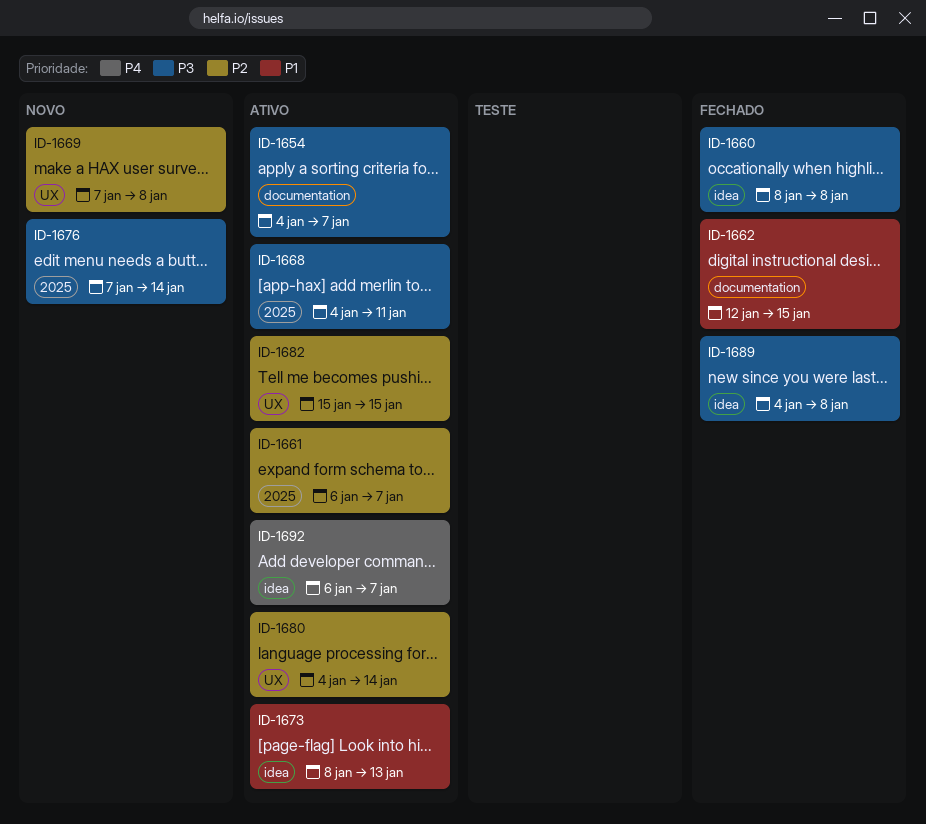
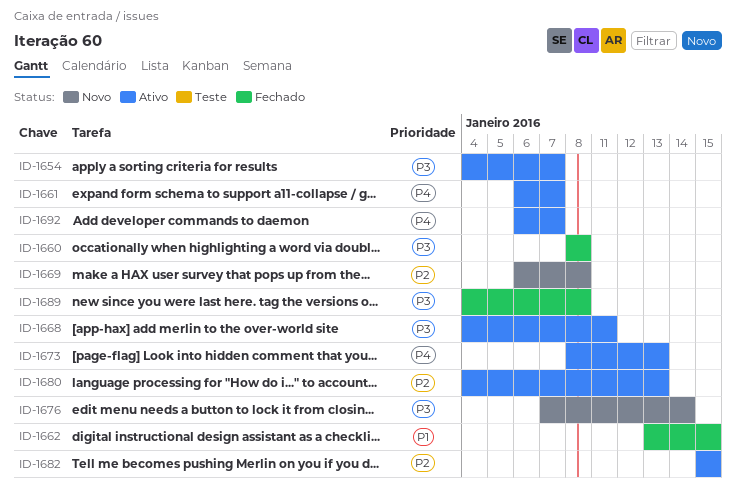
ID-1661, priority: P2 -> P4
ID-1662, start: Jan 12 -> Jan 13
ID-1669, start: Jan 7 -> Jan 6
ID-1673, priority: P1 -> P4
ID-1680, due: Jan 14 -> Jan 13

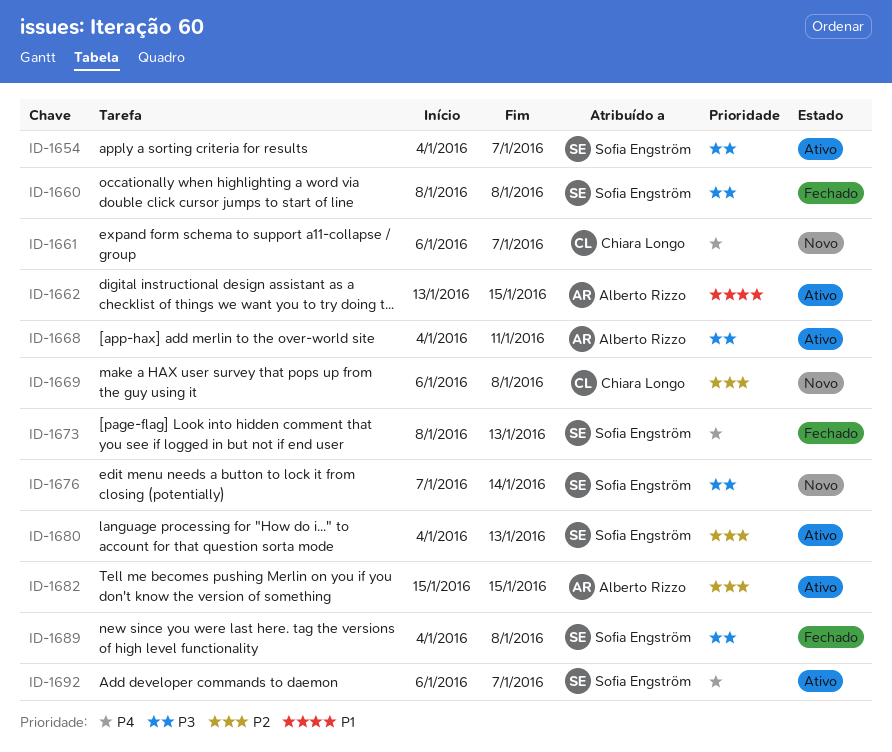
ID-1661, status: Ativo -> Novo
ID-1662, status: Fechado -> Ativo
ID-1673, status: Ativo -> Fechado

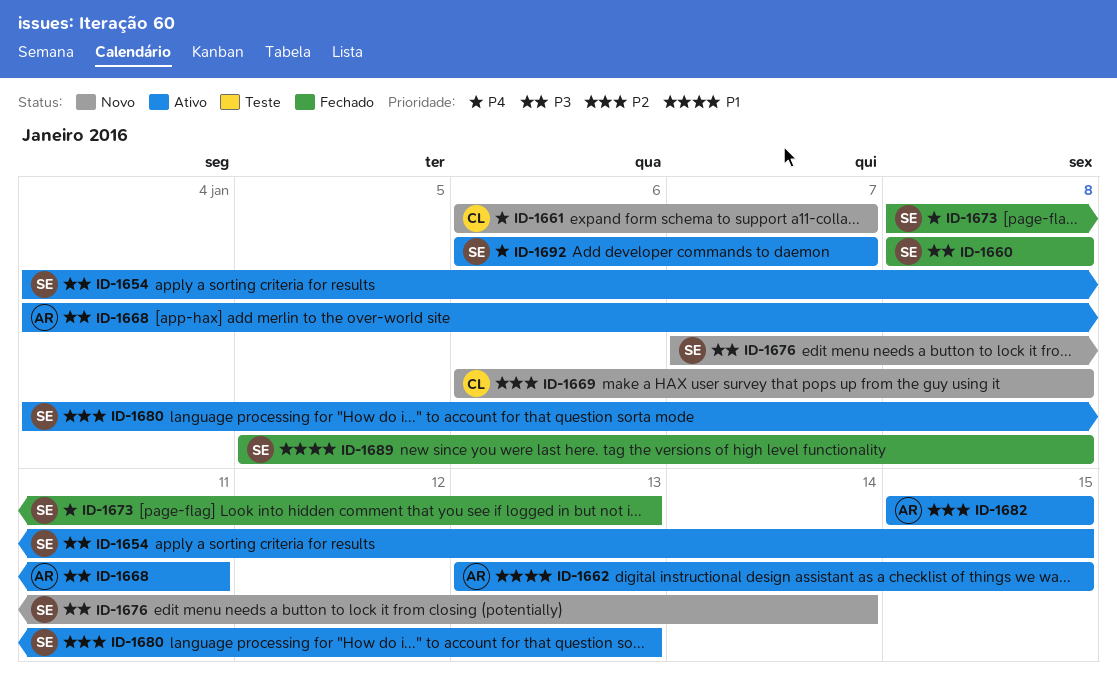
ID-1654, due: Jan 7 -> Jan 15
ID-1689, priority: P3 -> P1
ID-1689, start: Jan 4 -> Jan 5

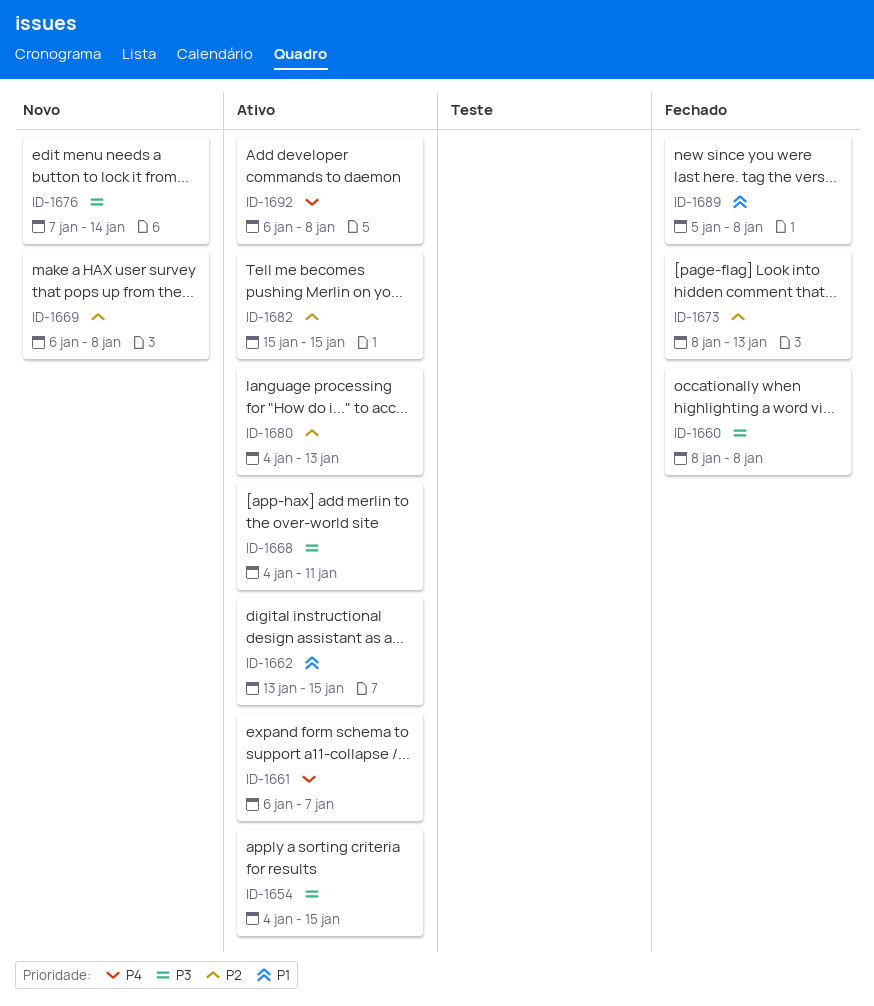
ID-1661, status: Novo -> Ativo
ID-1673, priority: P4 -> P2
ID-1692, due: Jan 7 -> Jan 8

